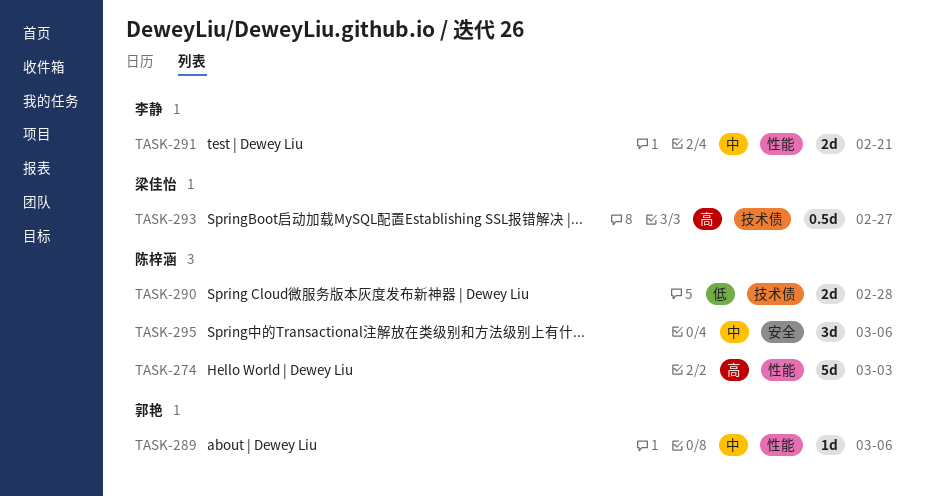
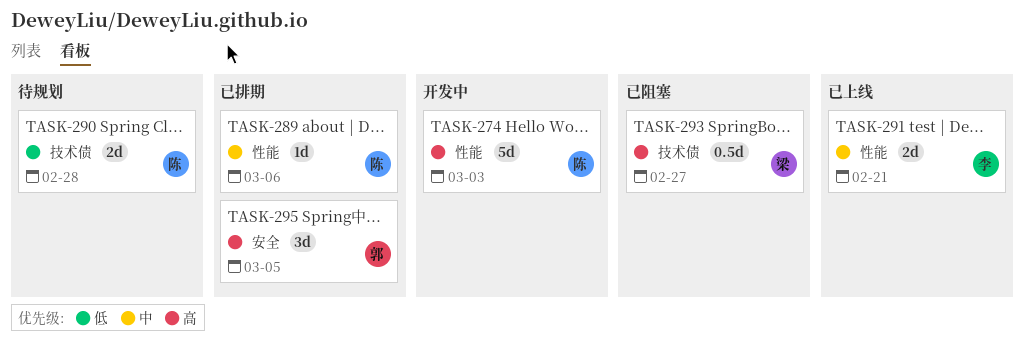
TASK-289, owner: 郭艳 -> 陈梓涵
TASK-295, owner: 陈梓涵 -> 郭艳
TASK-295, priority: 中 -> 高
TASK-295, due: Mar 6 -> Mar 5

